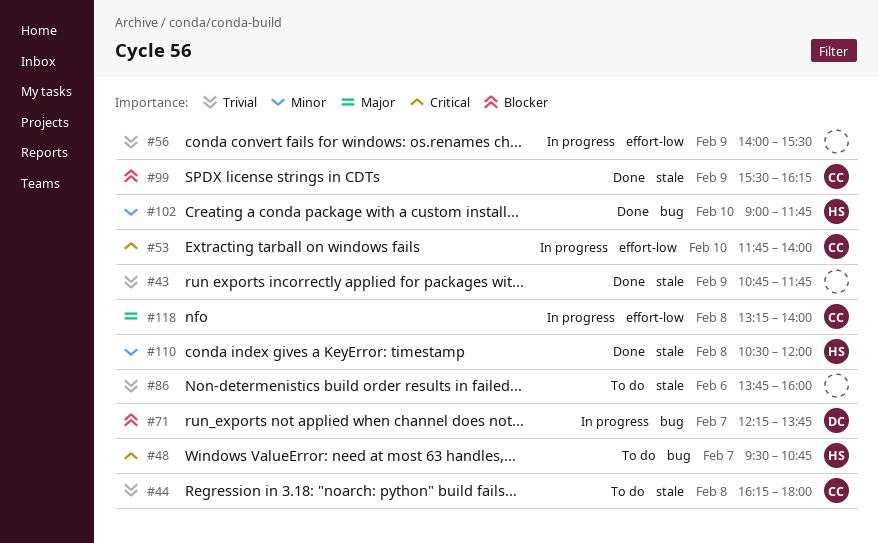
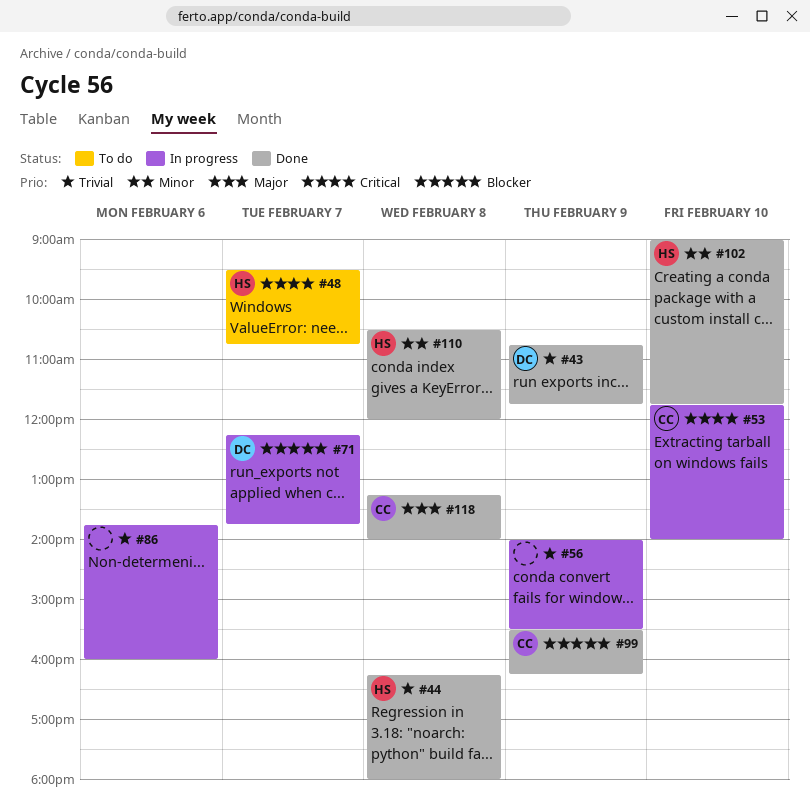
#43, owner: none -> DC
#44, status: To do -> Done
#44, owner: CC -> HS
#86, status: To do -> In progress
#118, status: In progress -> Done

